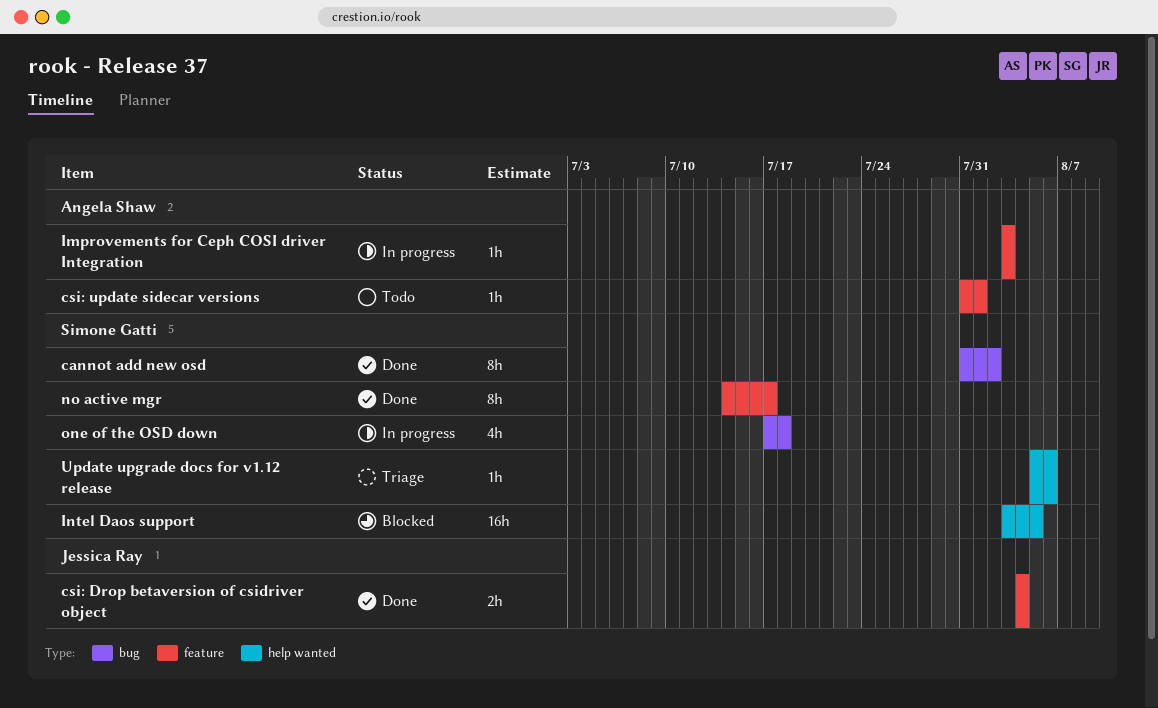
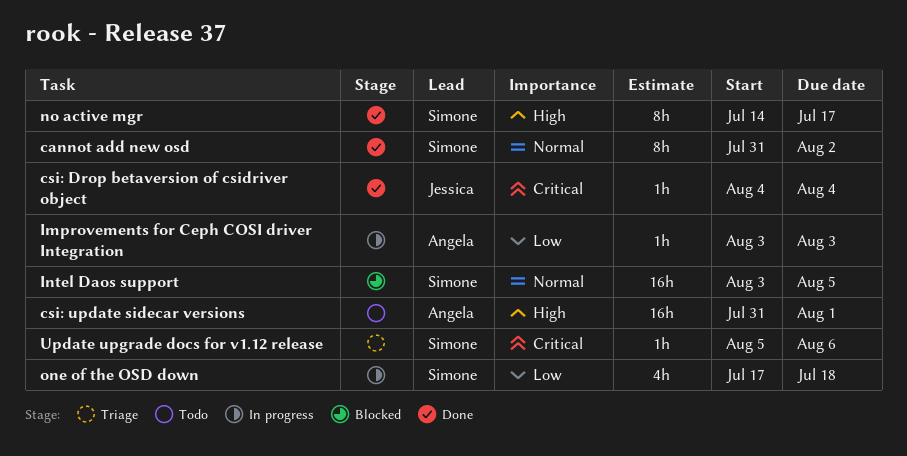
csi: Drop betaversion of csidriver object, estimate: 2h -> 1h
csi: update sidecar versions, estimate: 1h -> 16h

